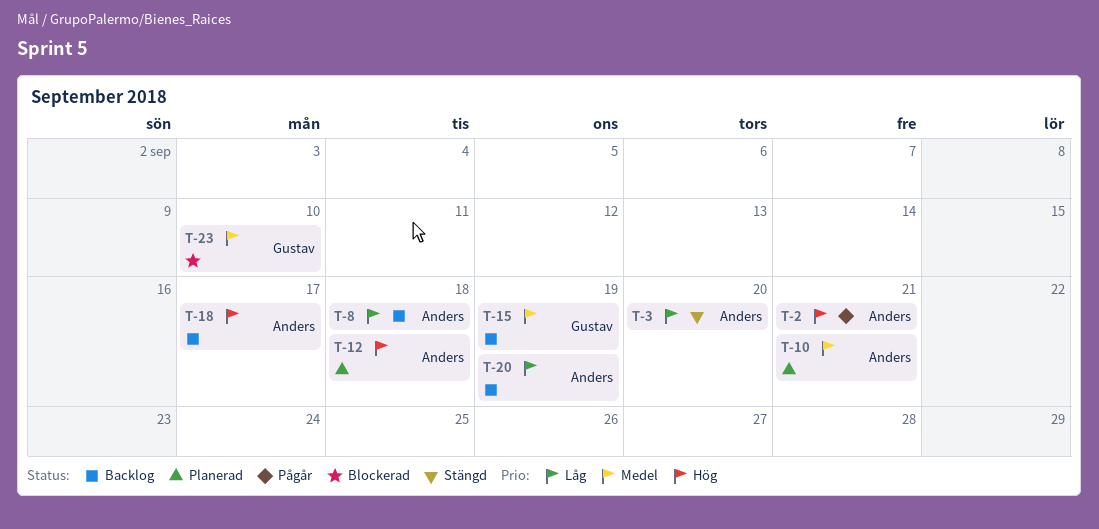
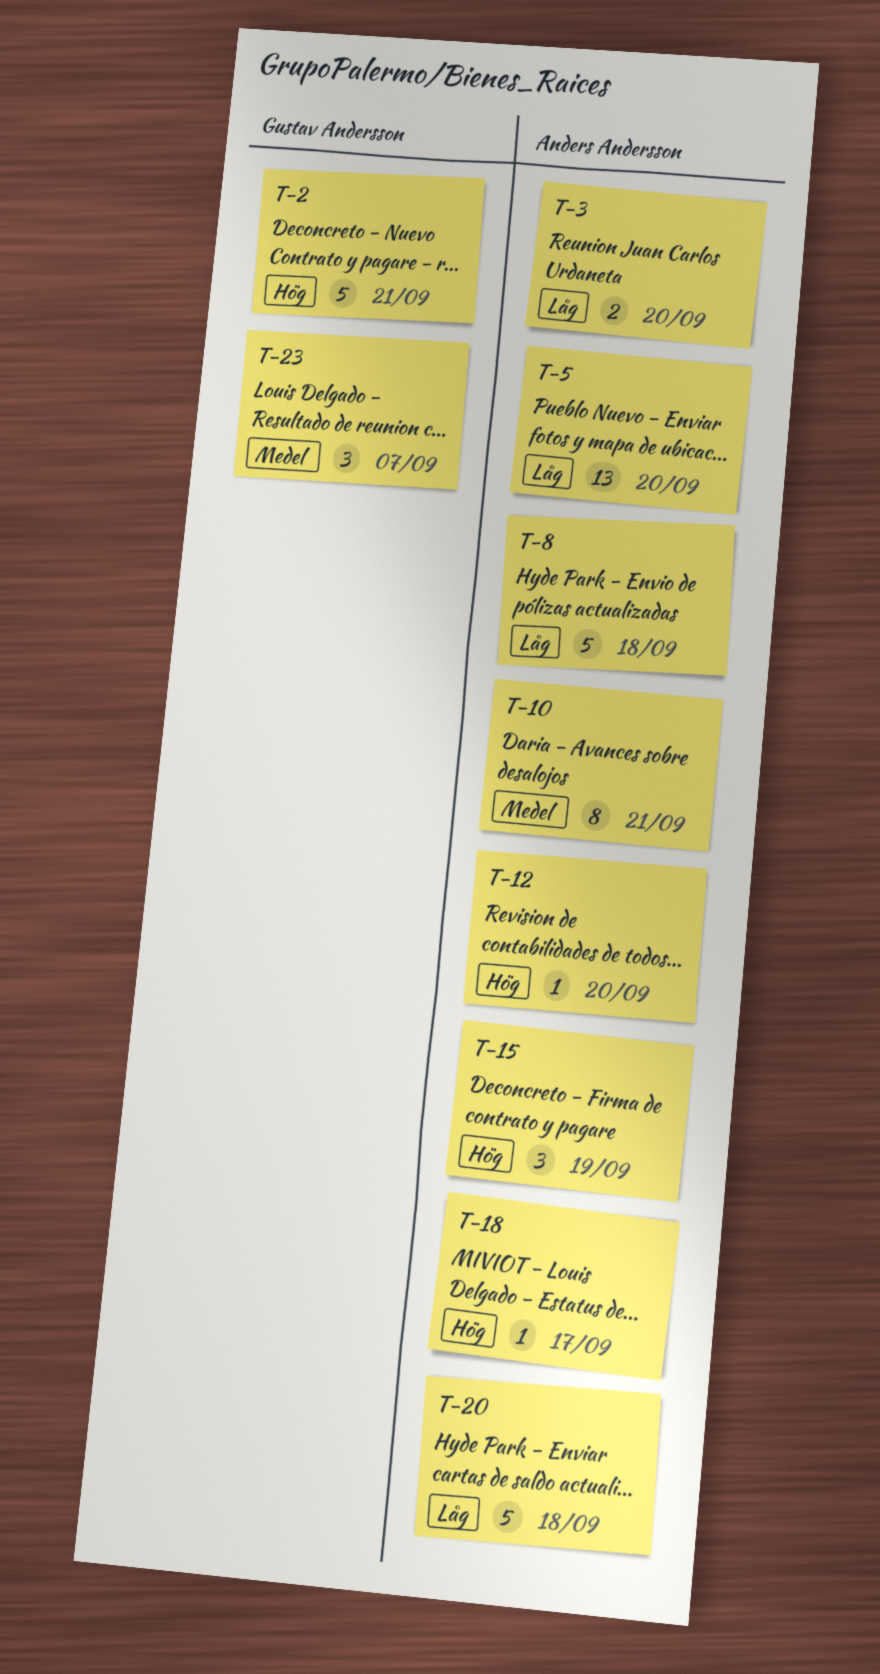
T-2, owner: Anders Andersson -> Gustav Andersson
T-5: none -> present
T-12, due: Sep 18 -> Sep 20
T-15, owner: Gustav Andersson -> Anders Andersson
T-15, priority: Medel -> Hög
T-20, due: Sep 19 -> Sep 18
T-23, due: Sep 10 -> Sep 7

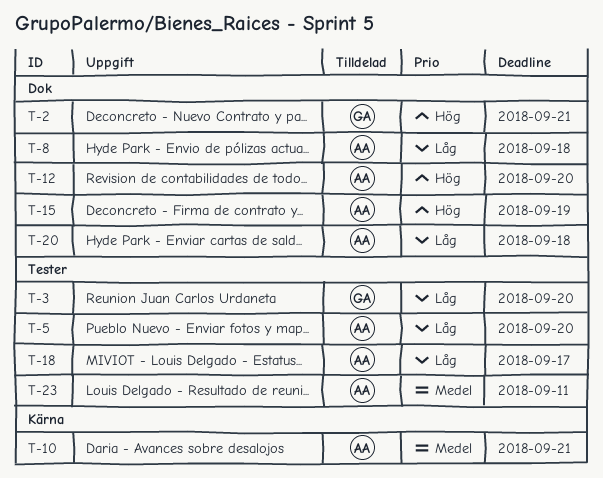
T-3, owner: Anders Andersson -> Gustav Andersson
T-18, priority: Hög -> Låg
T-23, owner: Gustav Andersson -> Anders Andersson
T-23, due: Sep 7 -> Sep 11

